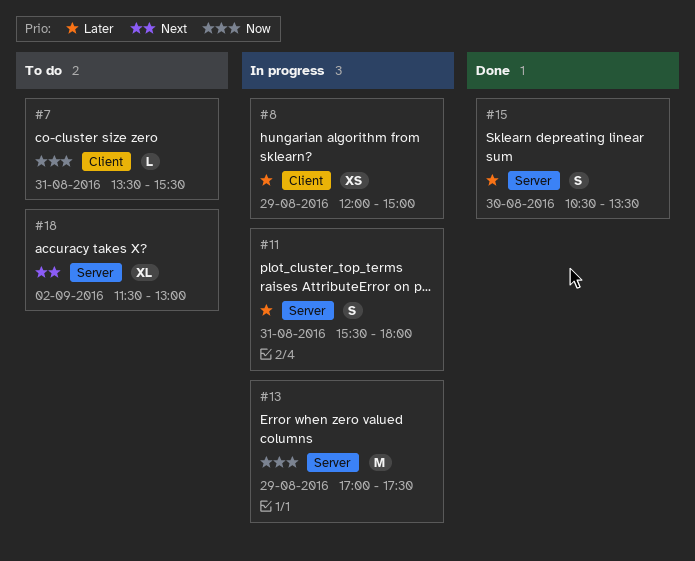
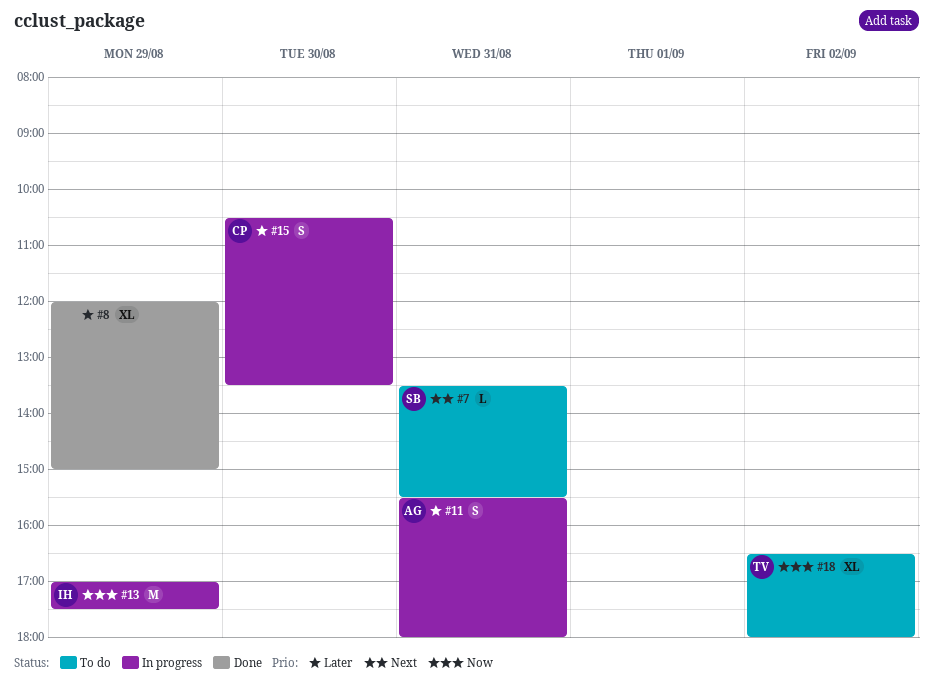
#7, priority: Now -> Next
#8, status: In progress -> Done
#8, estimate: XS -> XL
#15, status: Done -> In progress
#18, priority: Next -> Now
#18, begins: 11:30 -> 16:30
#18, ends: 13:00 -> 18:00

